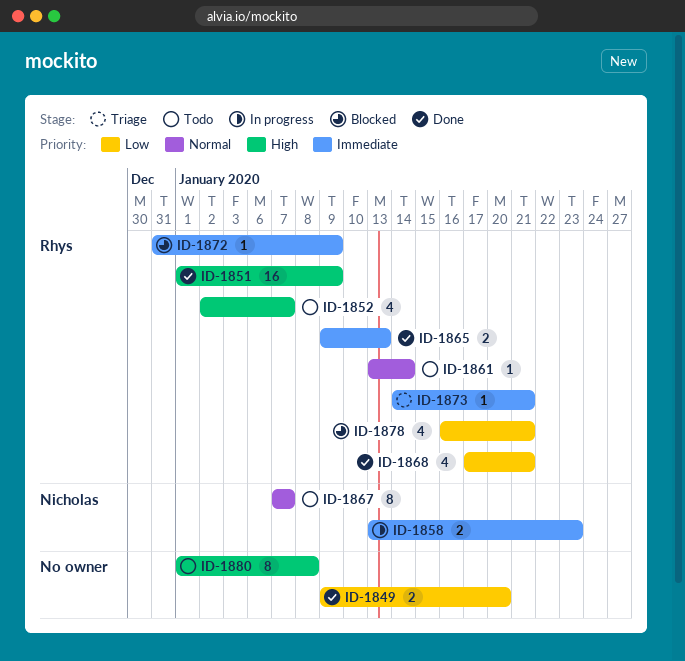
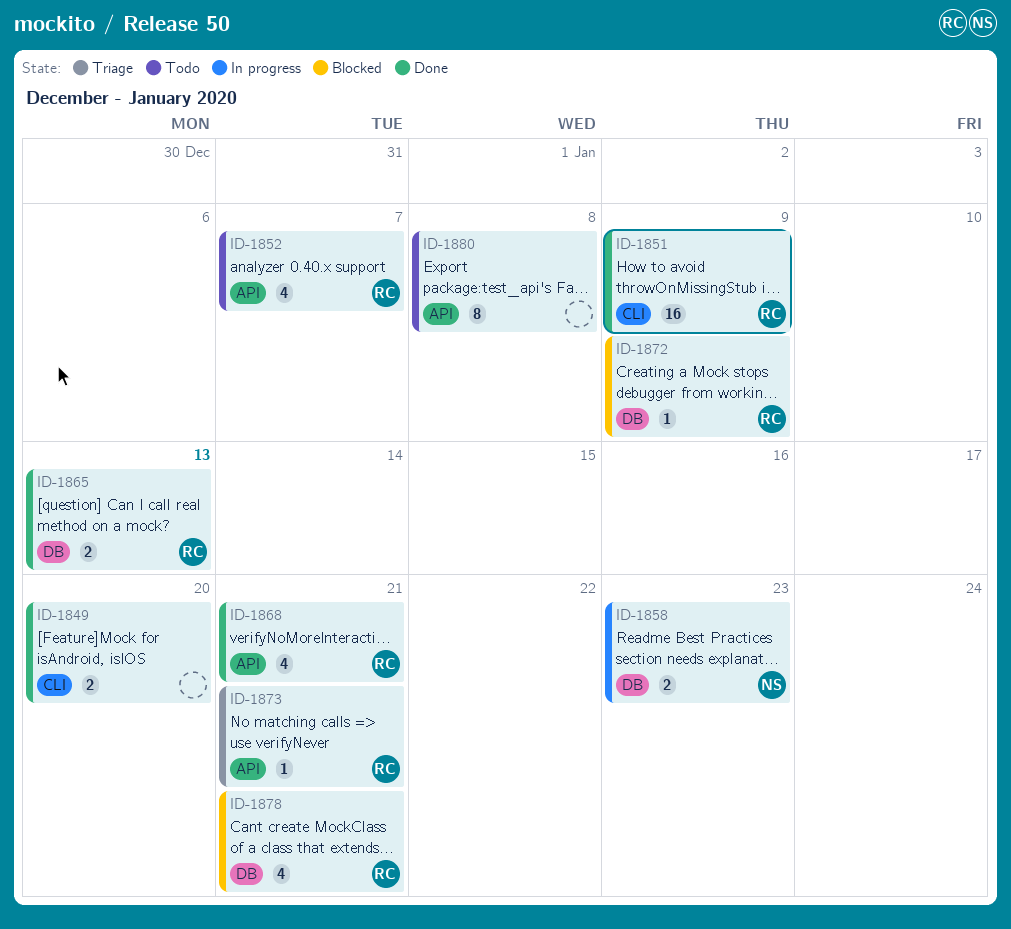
ID-1861: present -> none
ID-1867: present -> none

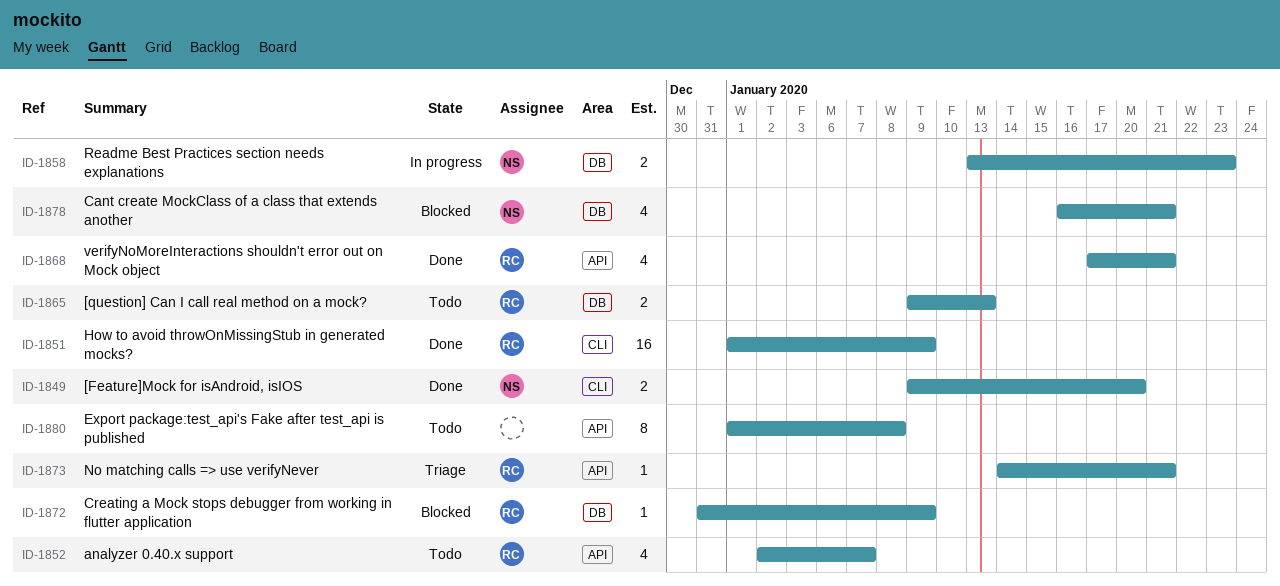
ID-1849, owner: none -> NS
ID-1865, status: Done -> Todo
ID-1878, owner: RC -> NS

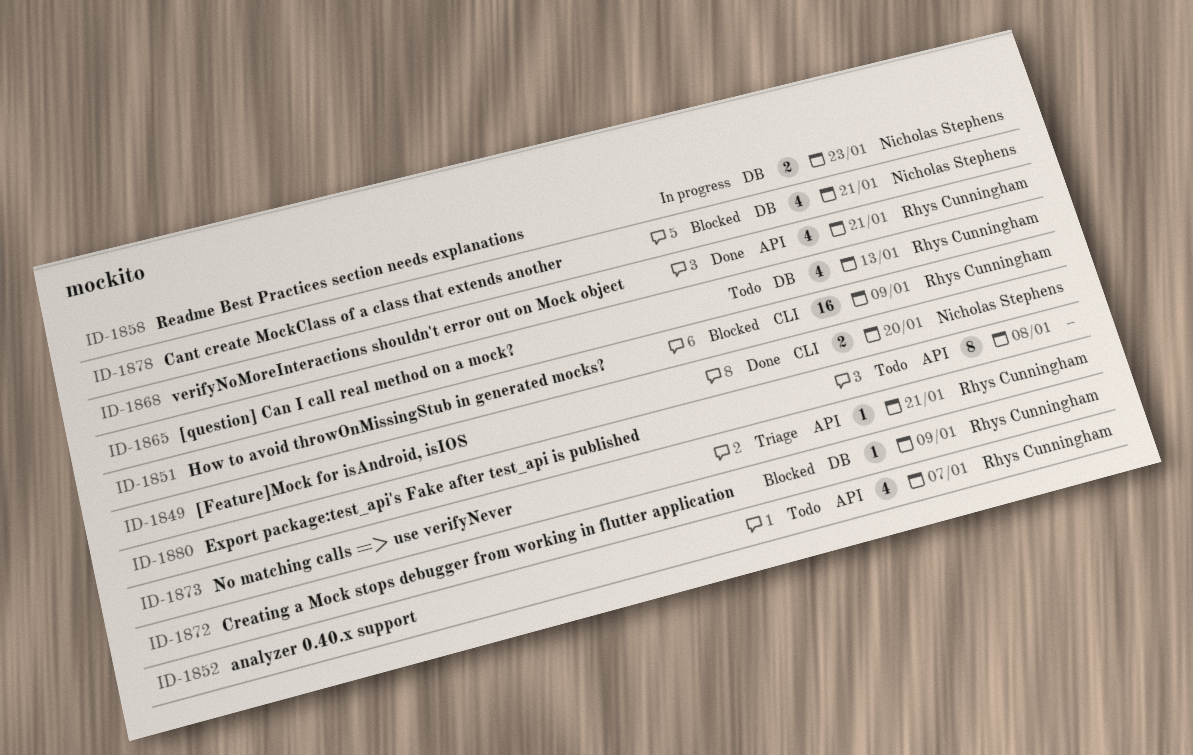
ID-1851, status: Done -> Blocked
ID-1865, estimate: 2 -> 4

